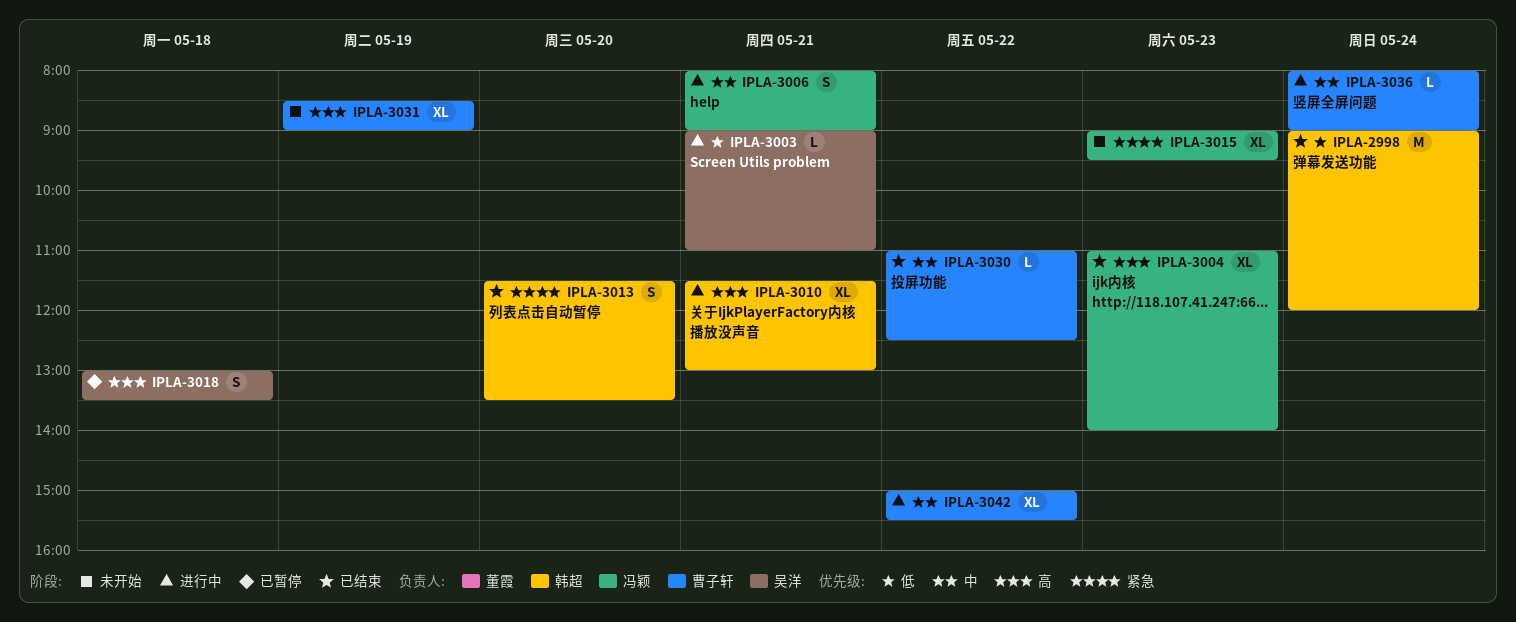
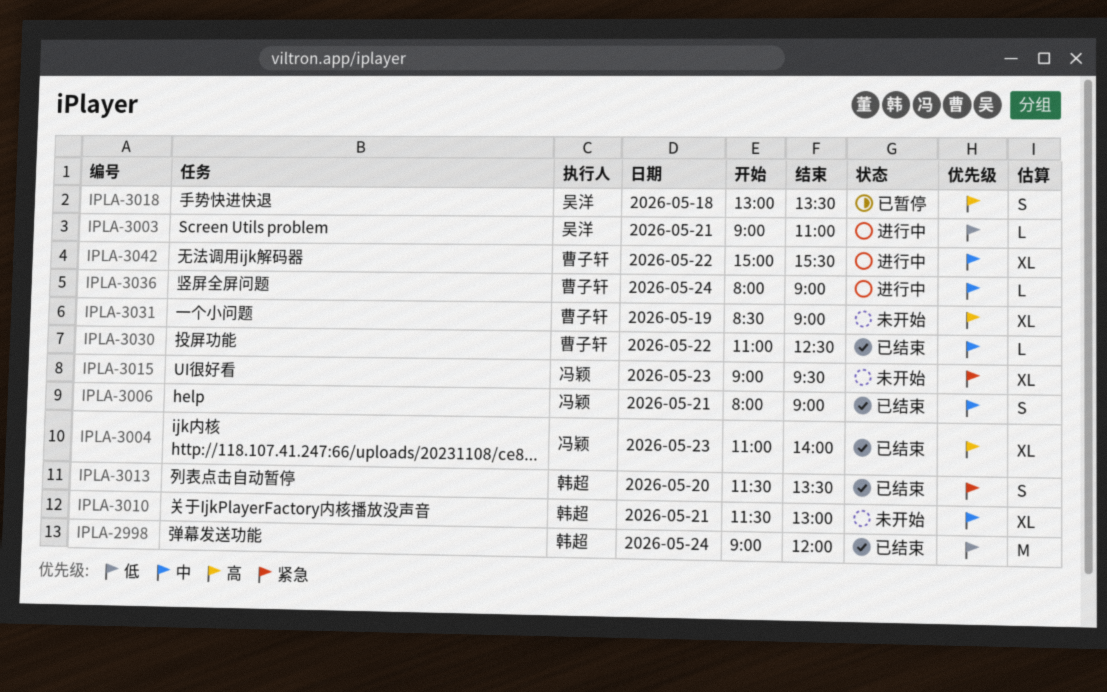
IPLA-3006, status: 进行中 -> 已结束
IPLA-3010, status: 进行中 -> 未开始
IPLA-3010, priority: 高 -> 中

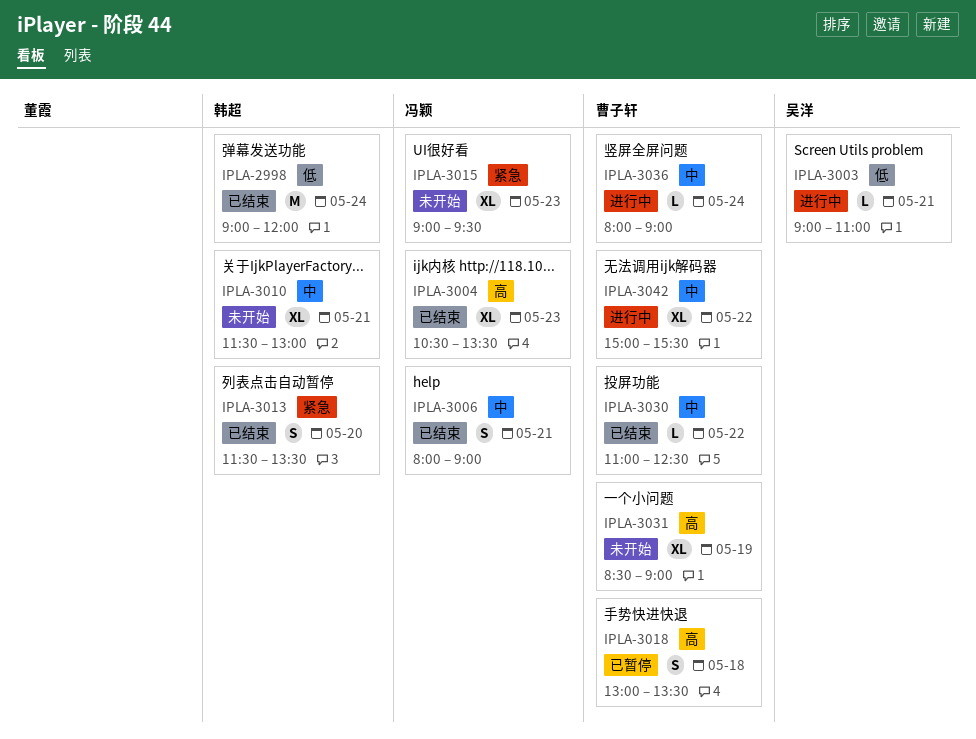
IPLA-3004, begins: 11:00 -> 10:30
IPLA-3004, ends: 14:00 -> 13:30
IPLA-3018, owner: 吴洋 -> 曹子轩

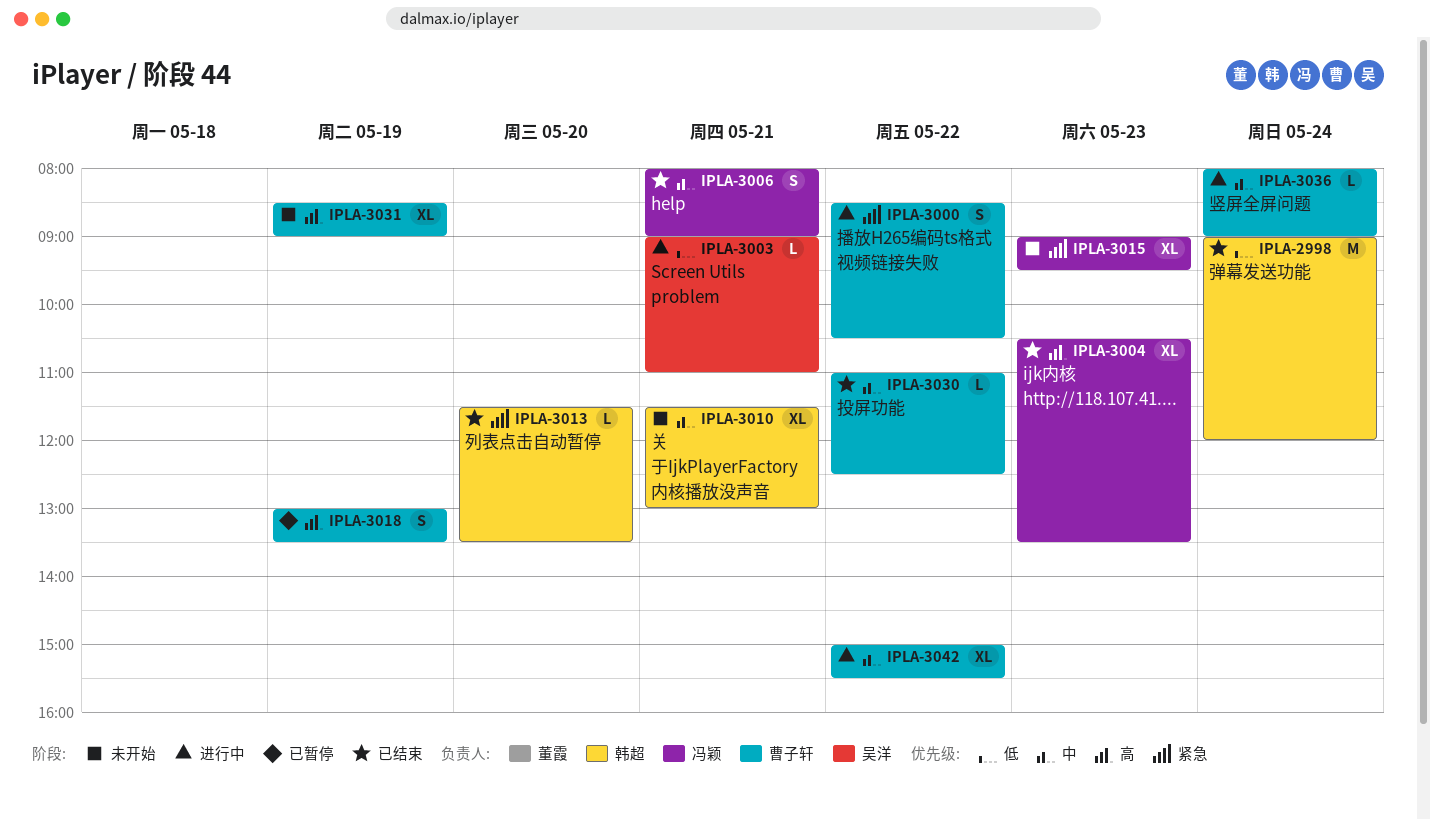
IPLA-3000: none -> present
IPLA-3013, estimate: S -> L
IPLA-3018, day: May 18 -> May 19

